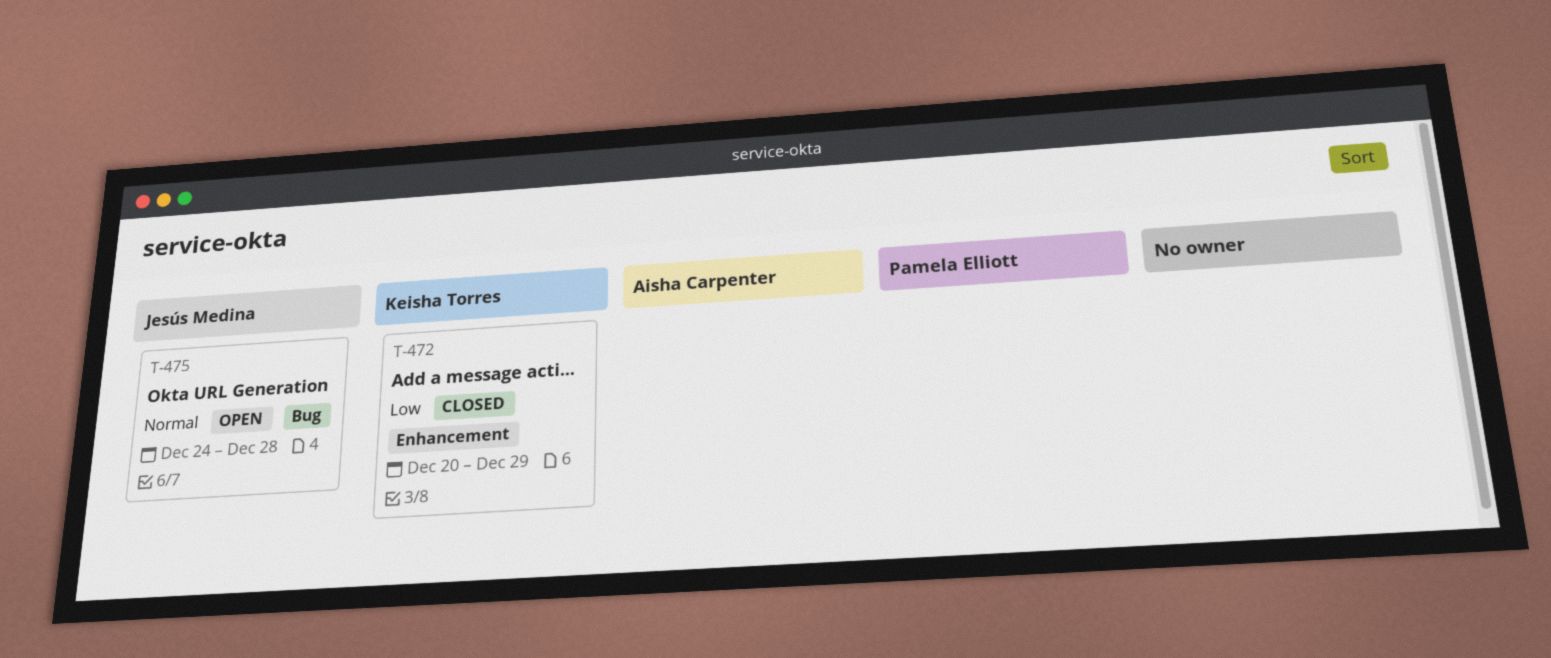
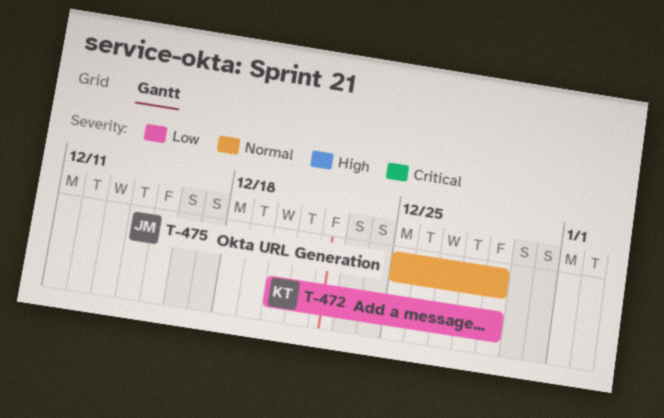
T-475, start: Dec 24 -> Dec 25
T-475, due: Dec 28 -> Dec 29

